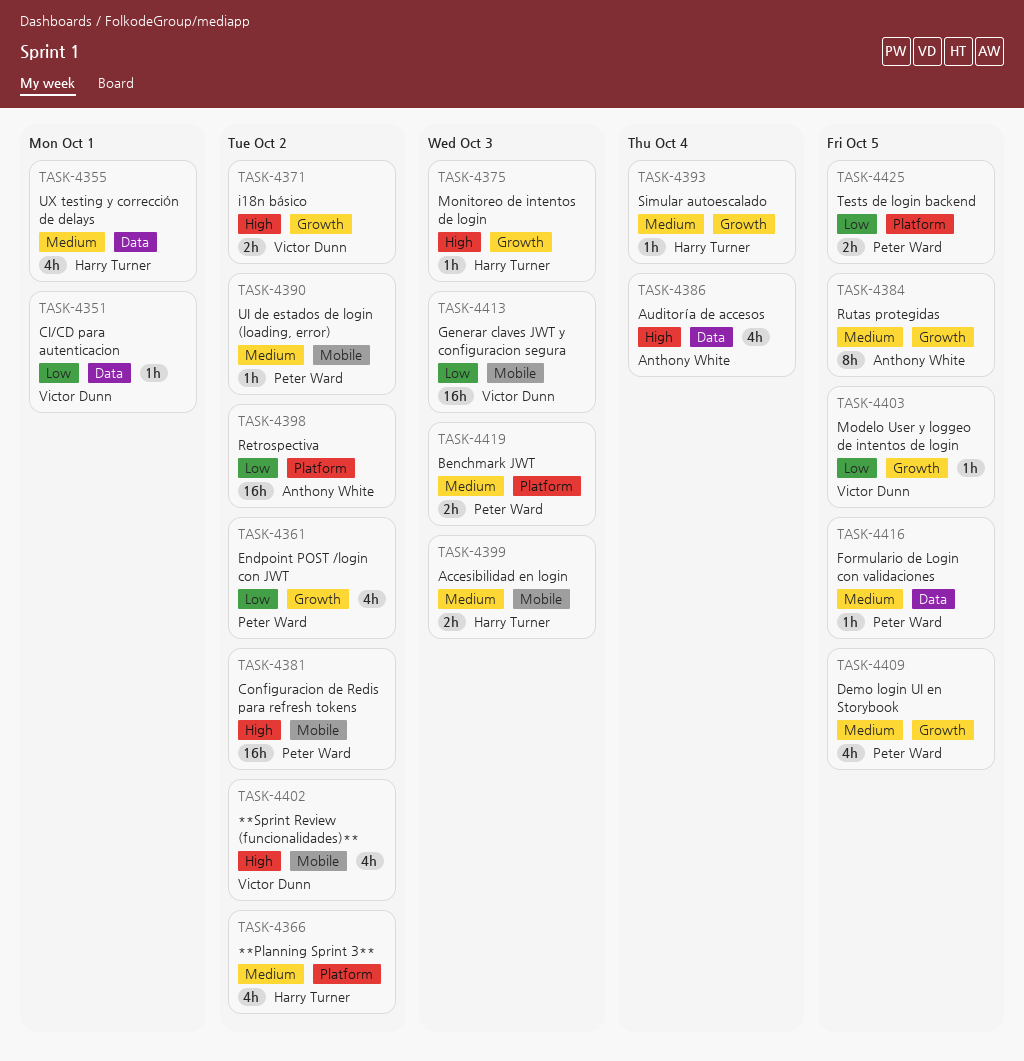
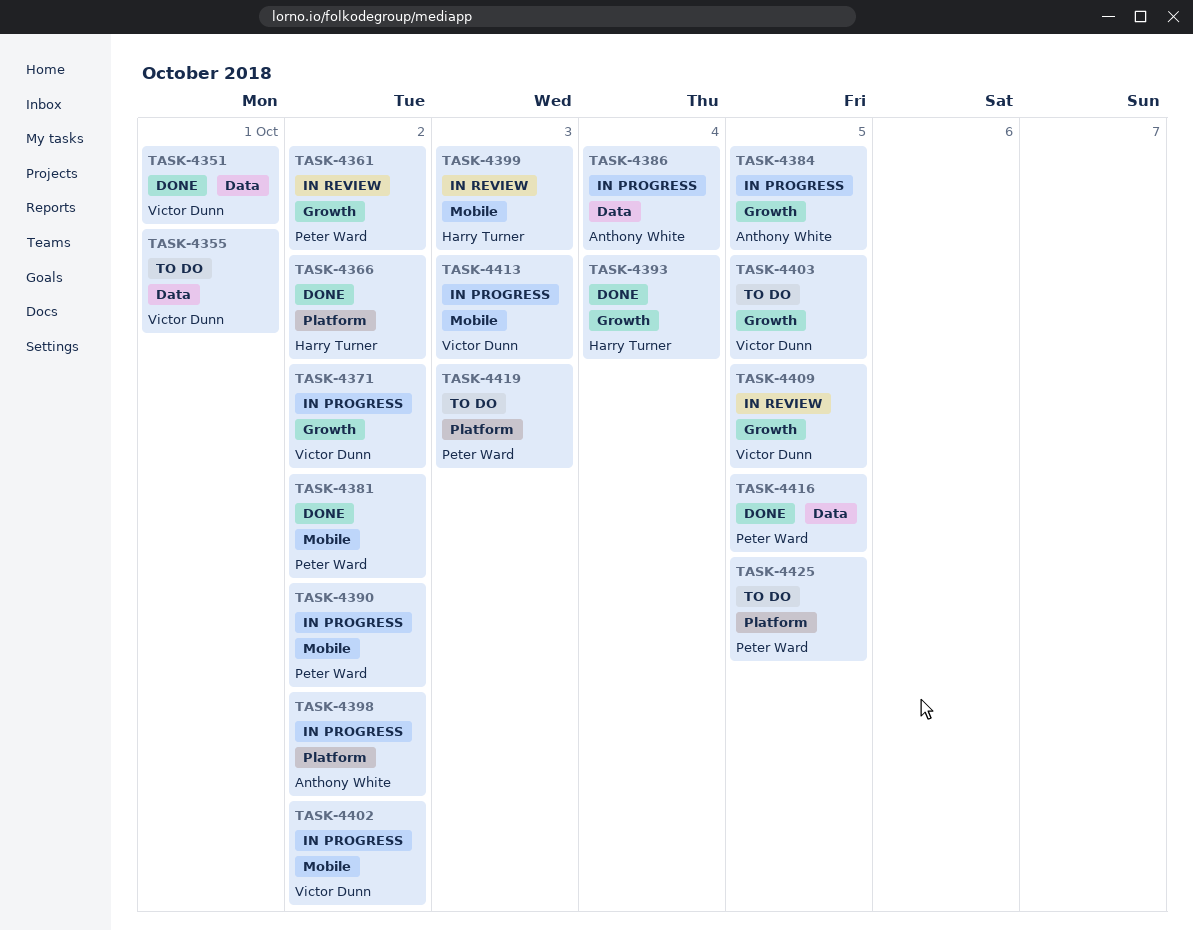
TASK-4355, owner: Harry Turner -> Victor Dunn
TASK-4375: present -> none
TASK-4409, owner: Peter Ward -> Victor Dunn

